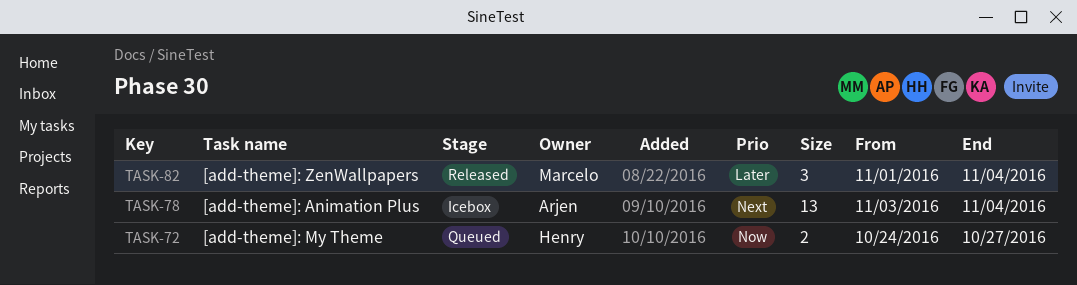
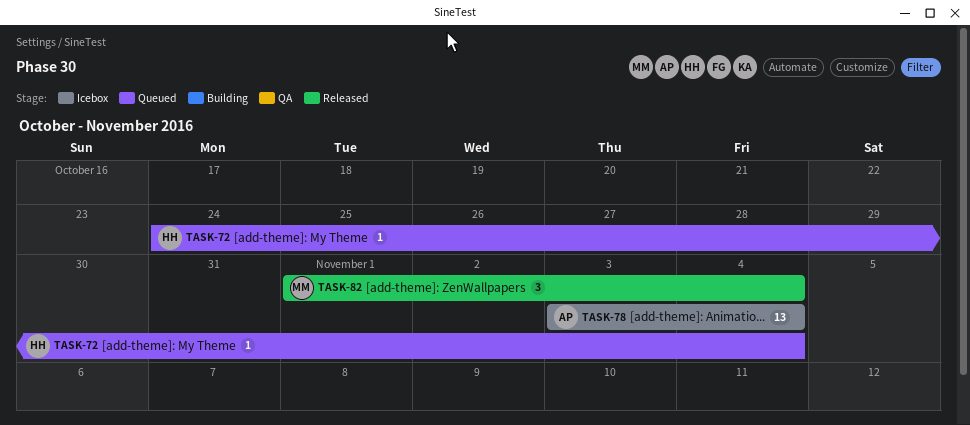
TASK-72, estimate: 2 -> 1
TASK-72, due: Oct 27 -> Nov 4

